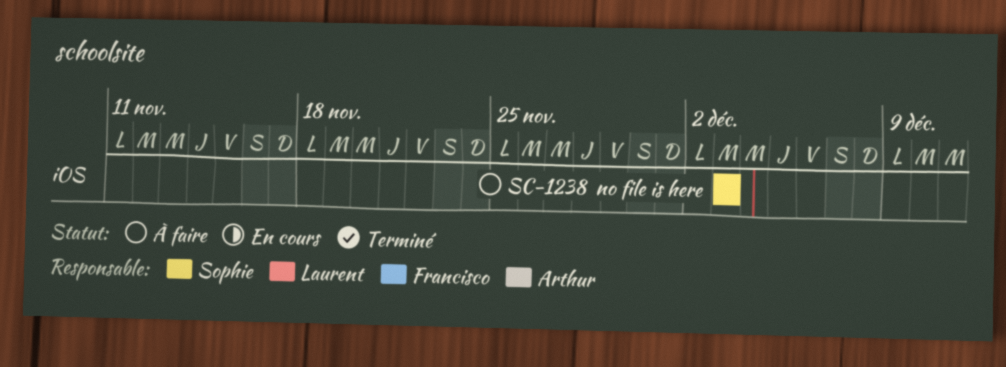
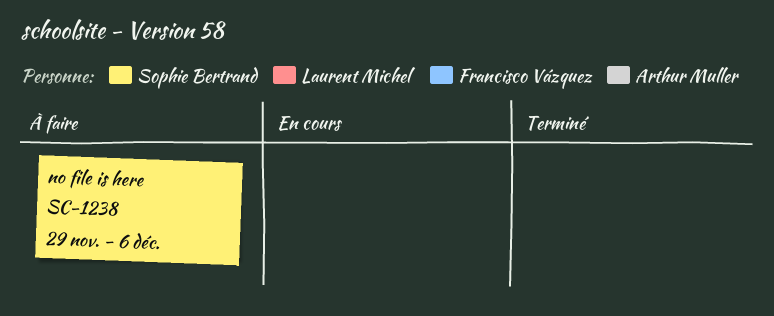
SC-1238, start: Dec 3 -> Nov 29
SC-1238, due: Dec 3 -> Dec 6

